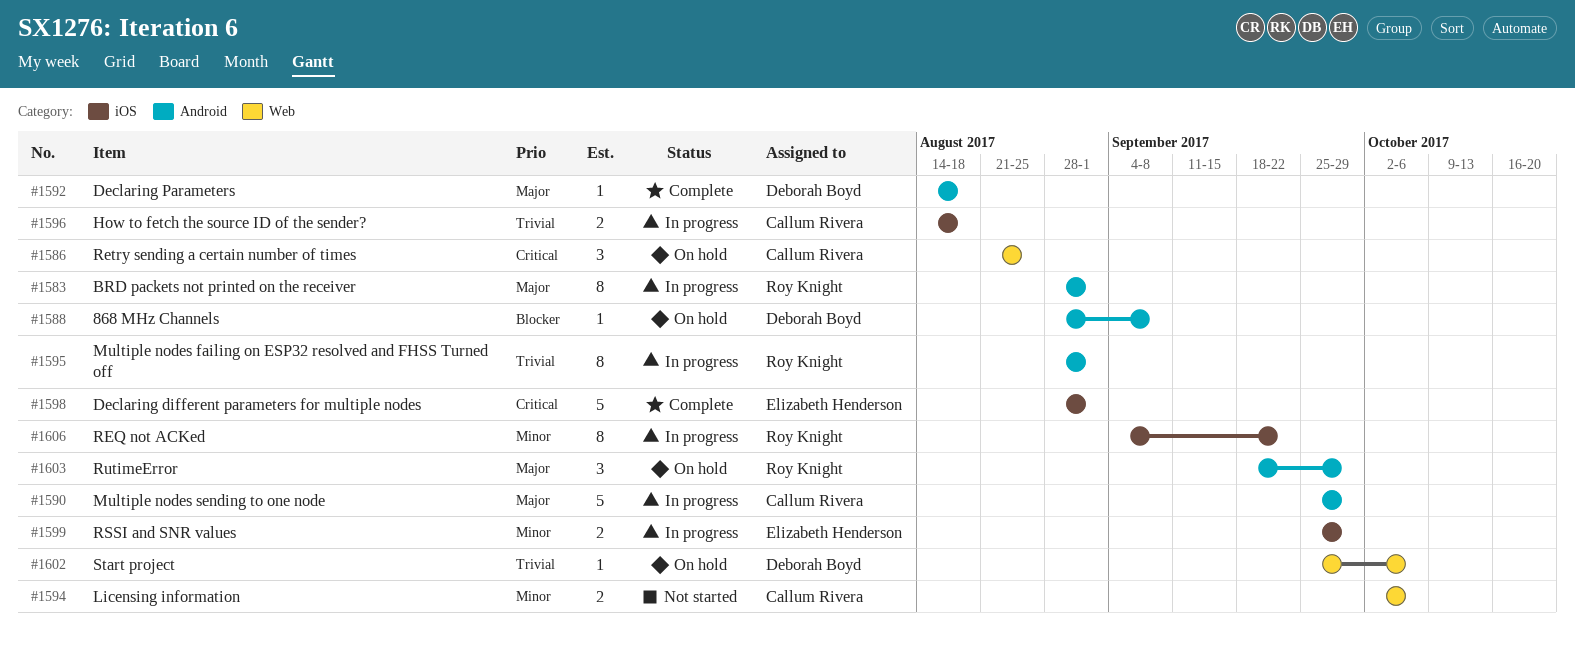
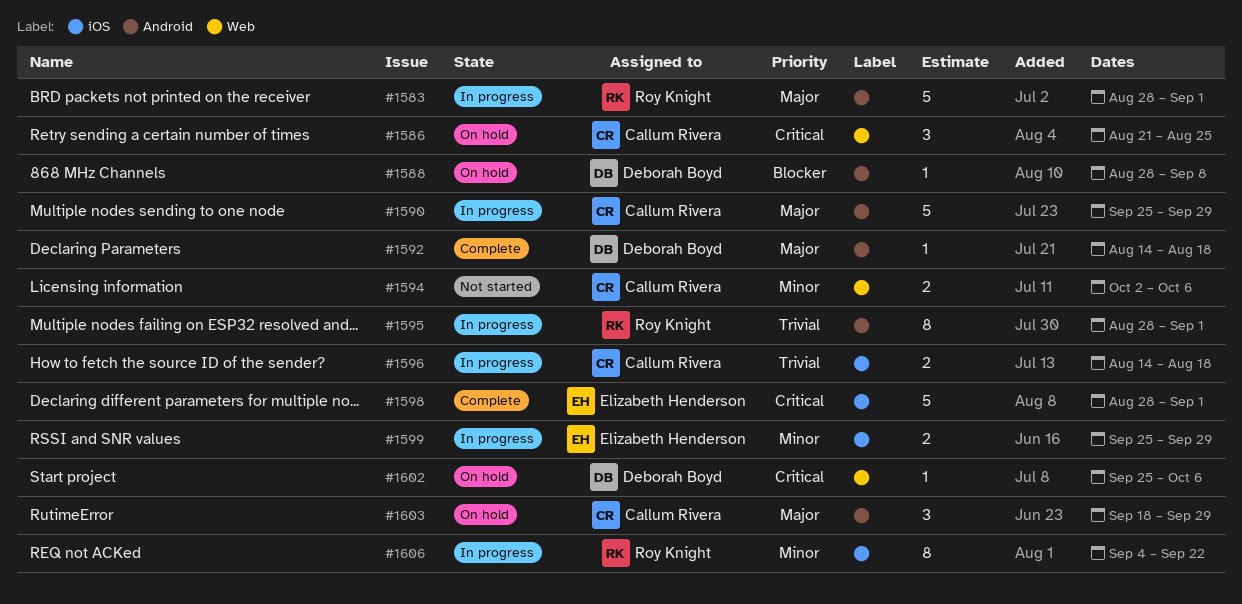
#1583, estimate: 8 -> 5
#1602, priority: Trivial -> Critical
#1603, owner: Roy Knight -> Callum Rivera

